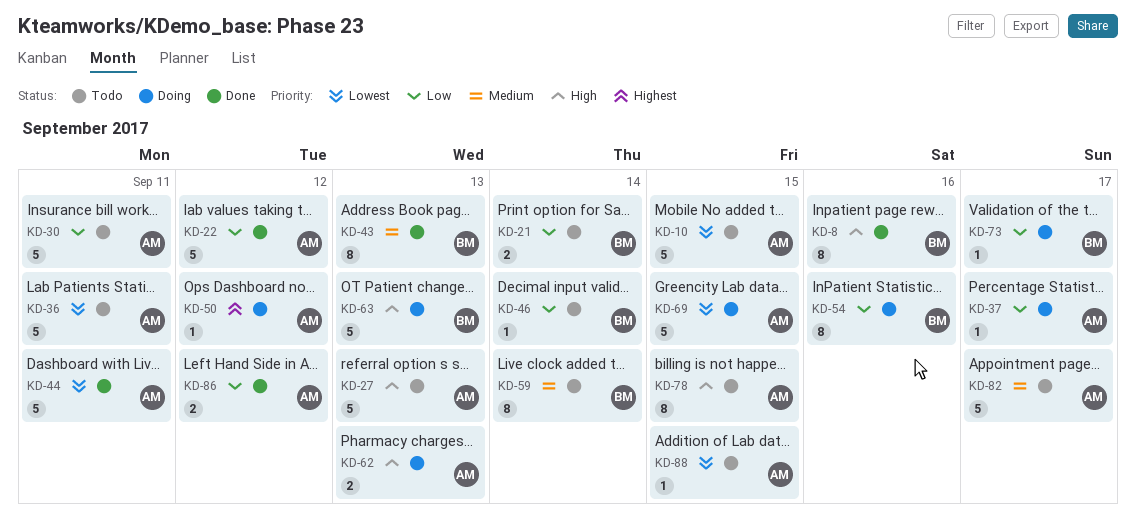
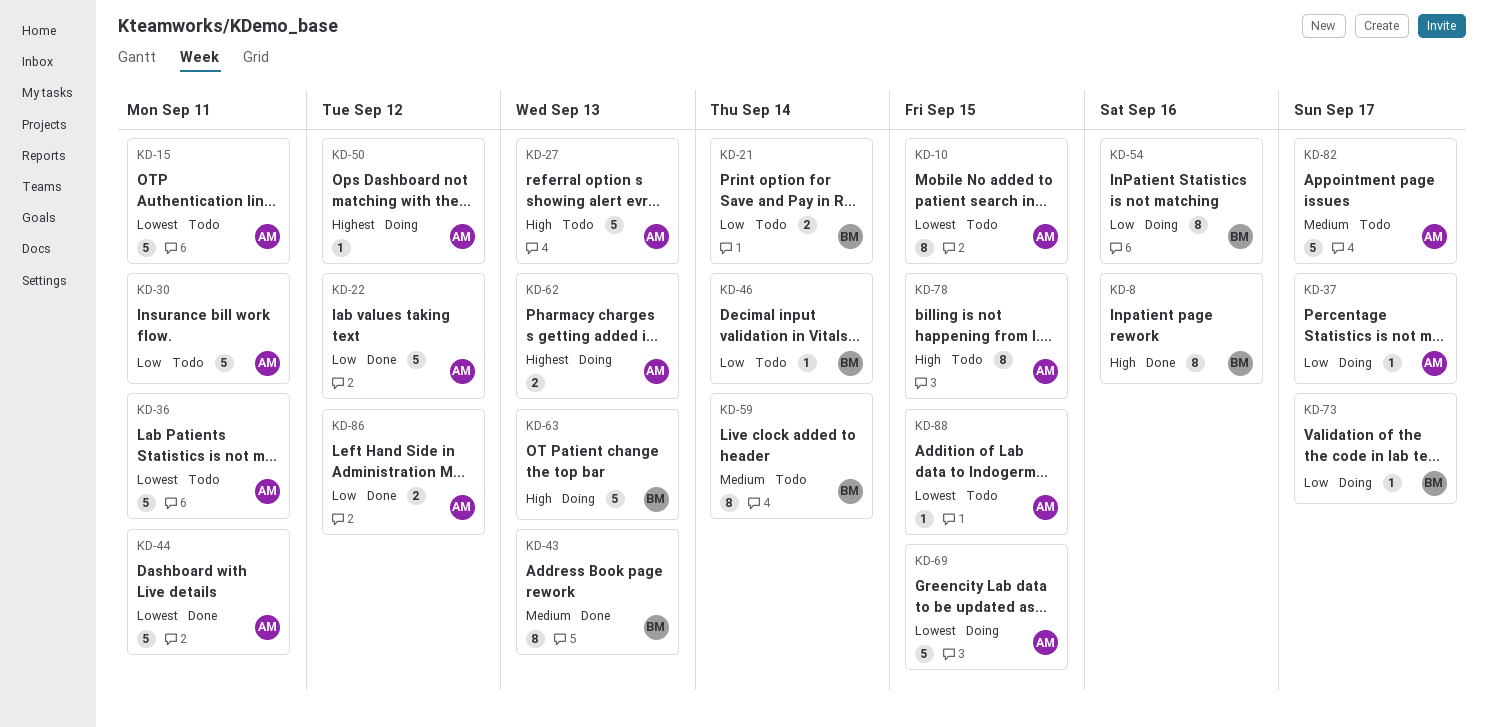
KD-10, estimate: 5 -> 8
KD-15: none -> present
KD-62, priority: High -> Highest

